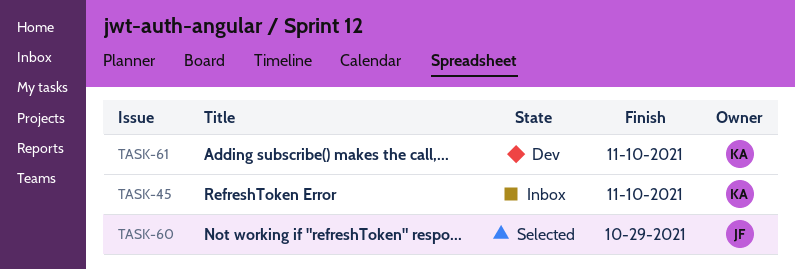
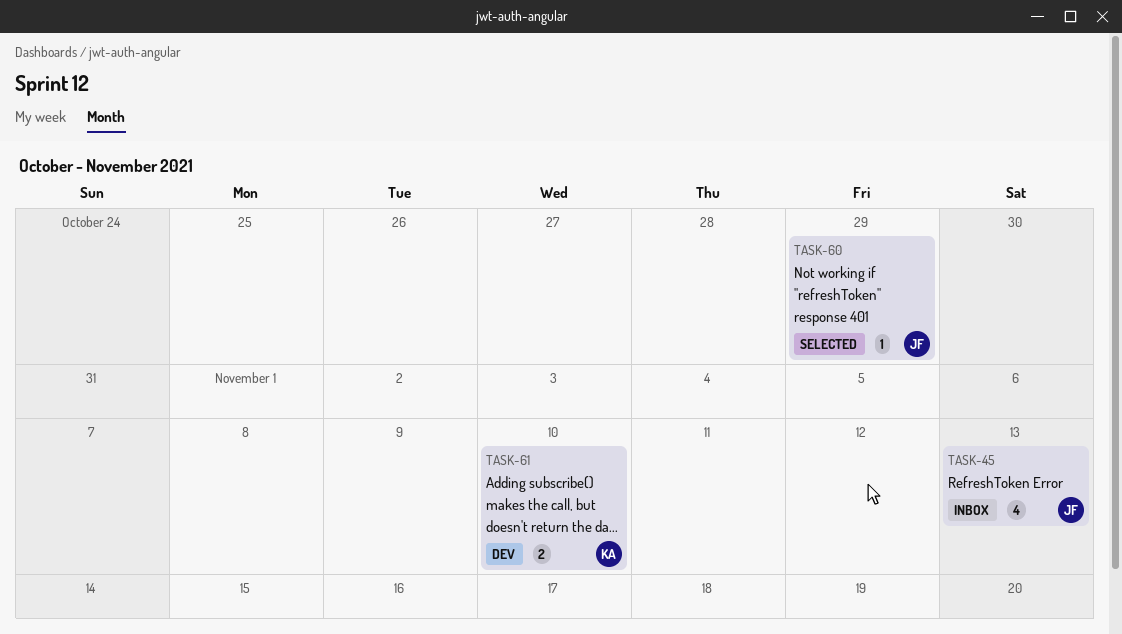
TASK-45, owner: KA -> JF
TASK-45, due: Nov 10 -> Nov 13

